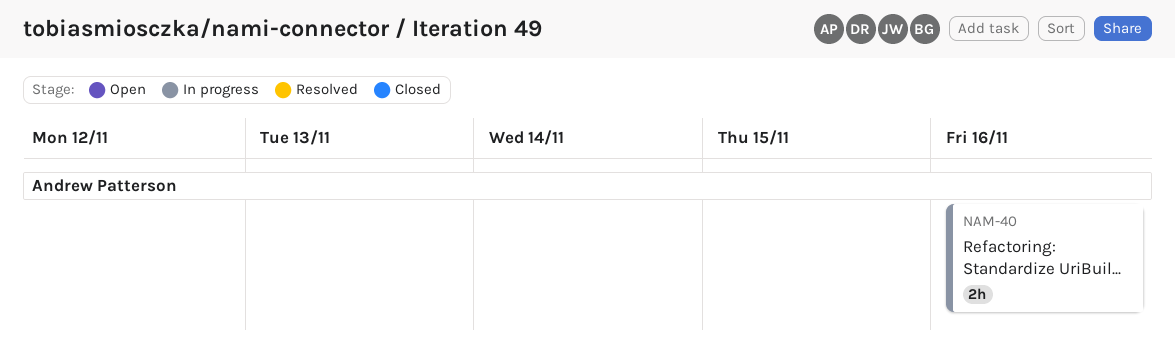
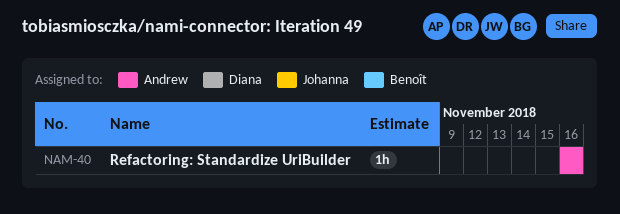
NAM-40, estimate: 2h -> 1h

